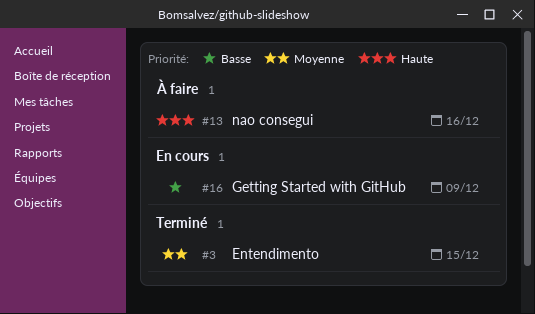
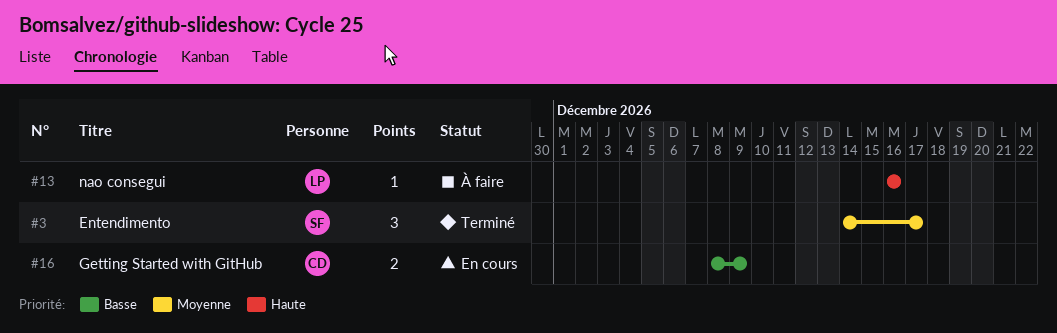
#3, due: Dec 15 -> Dec 17

